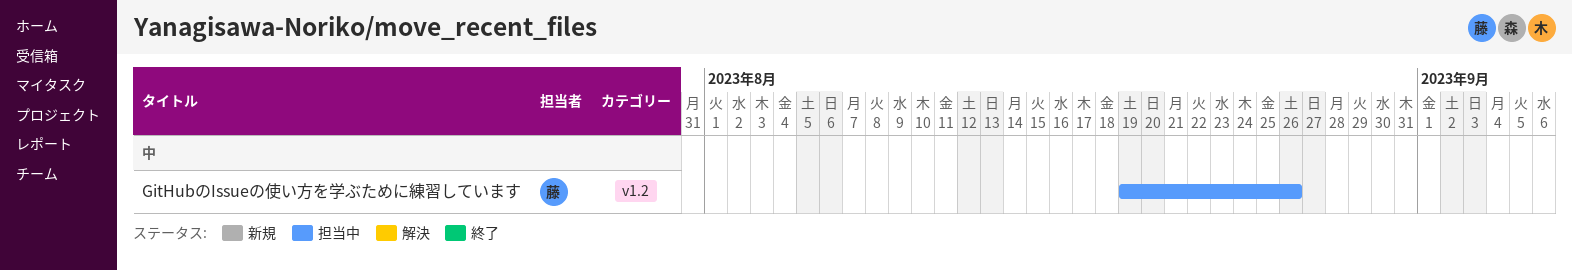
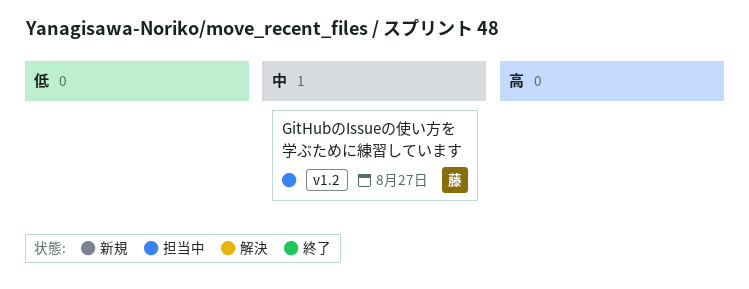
GitHubのIssueの使い方を学ぶために練習しています, due: Aug 26 -> Aug 27

